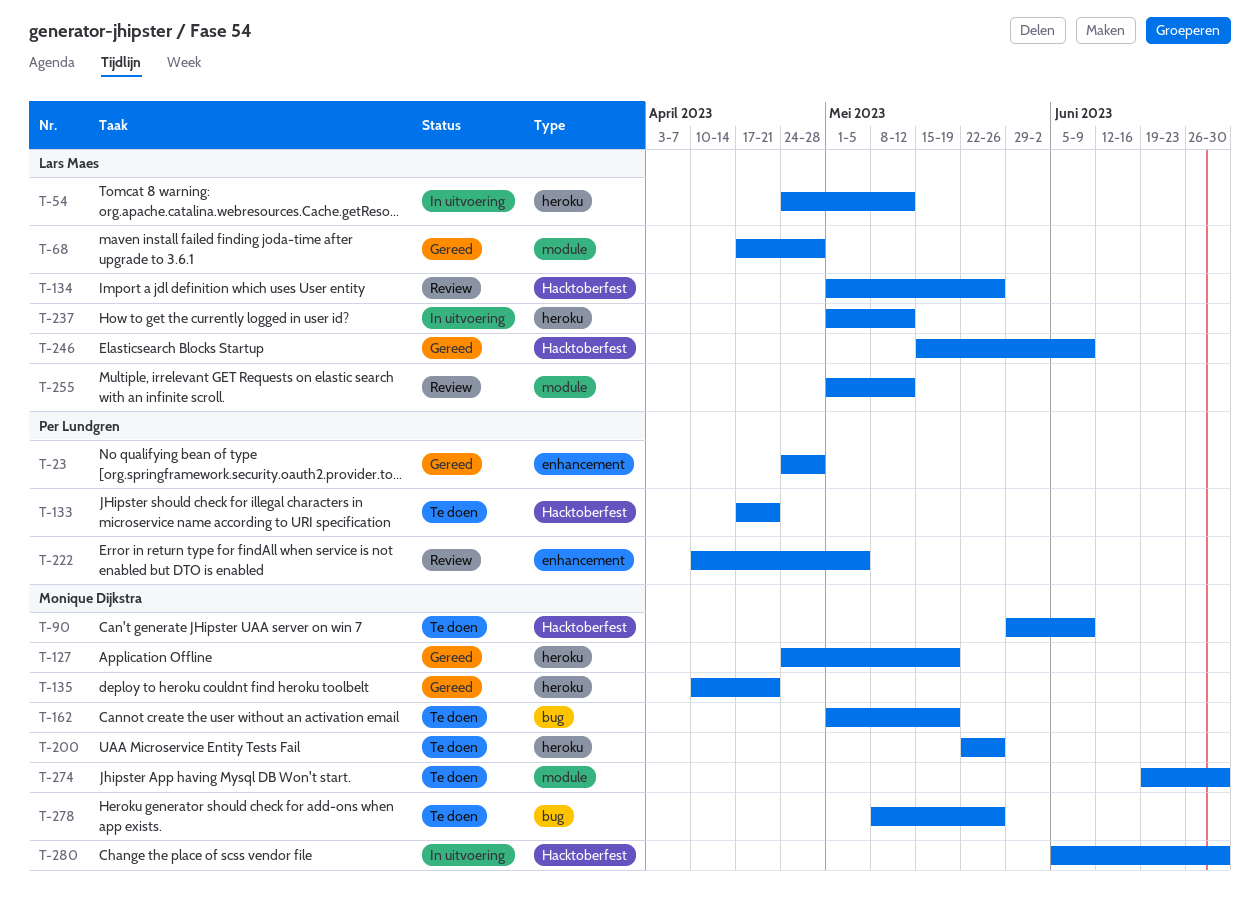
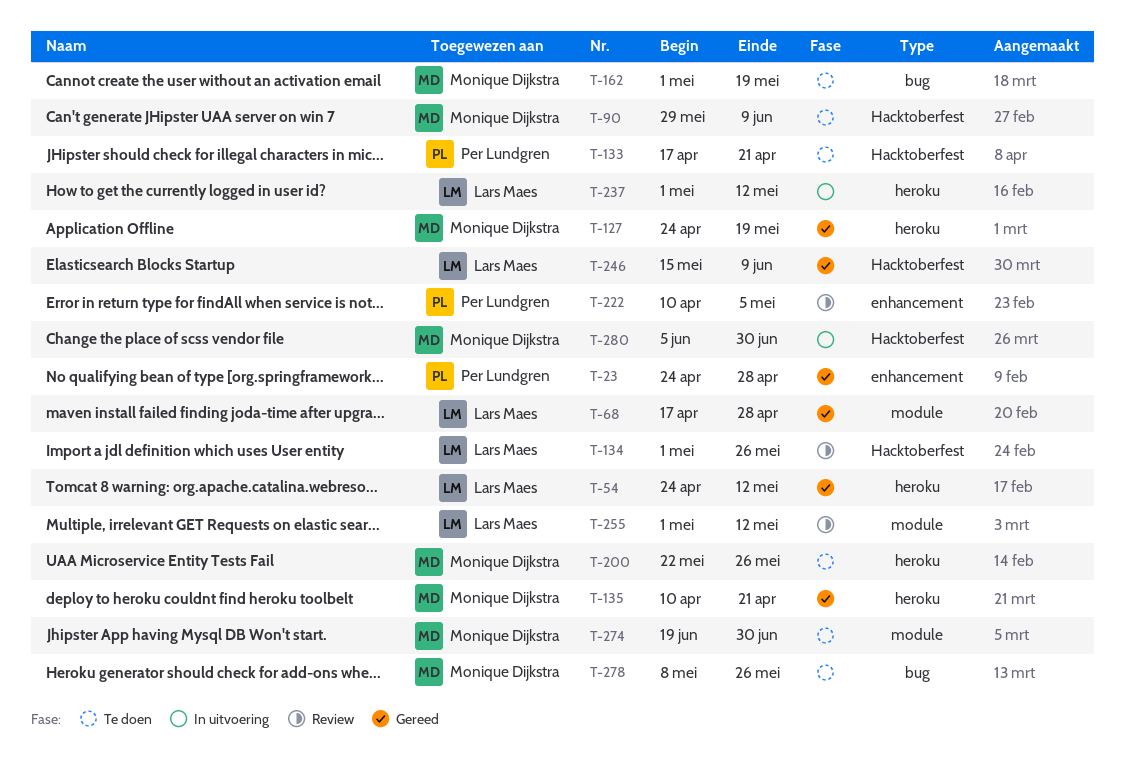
T-54, status: In uitvoering -> Gereed

